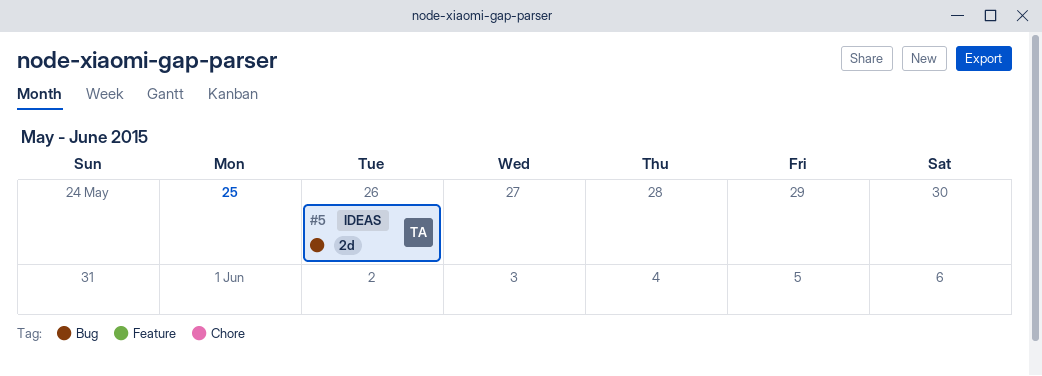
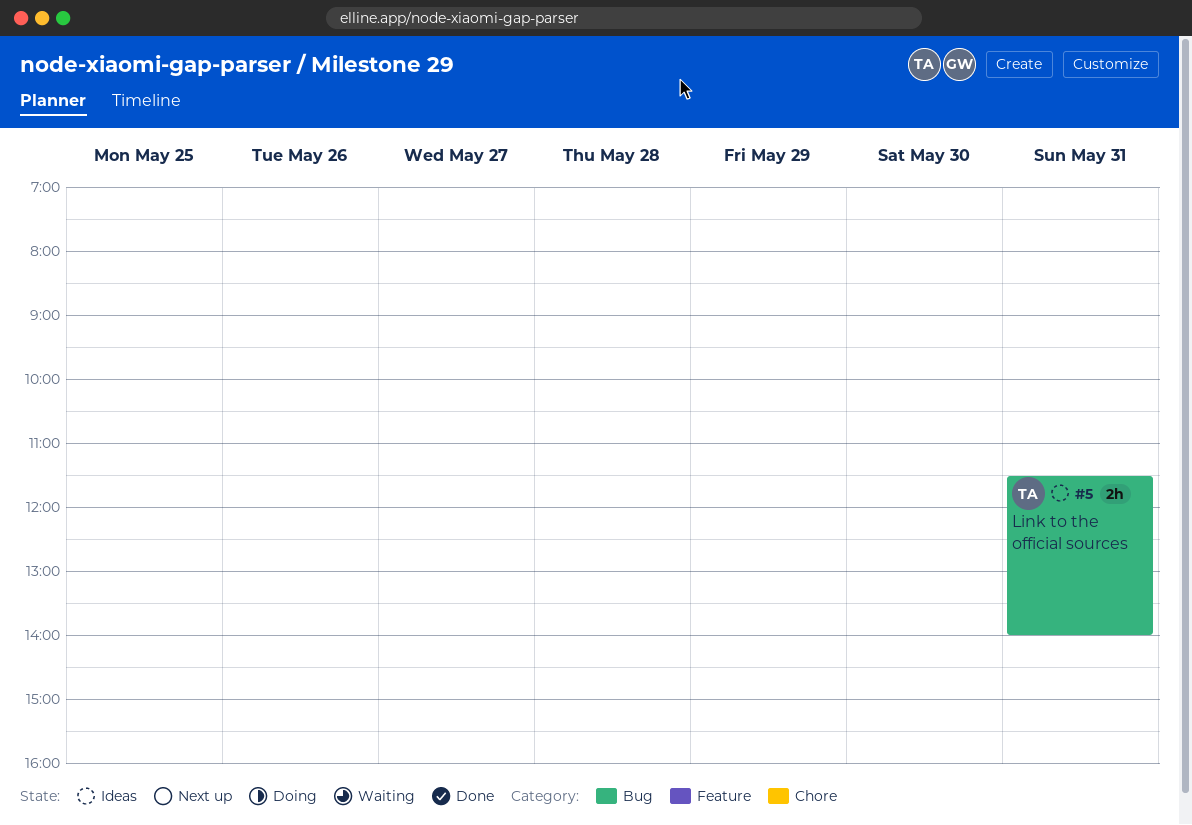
#5, estimate: 2d -> 2h
#5, day: May 26 -> May 31

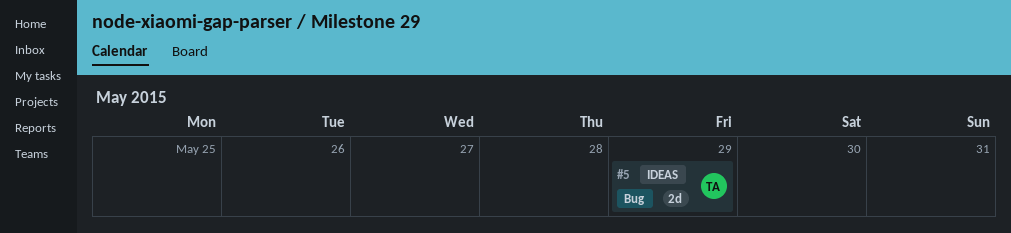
#5, estimate: 2h -> 2d
#5, day: May 31 -> May 29

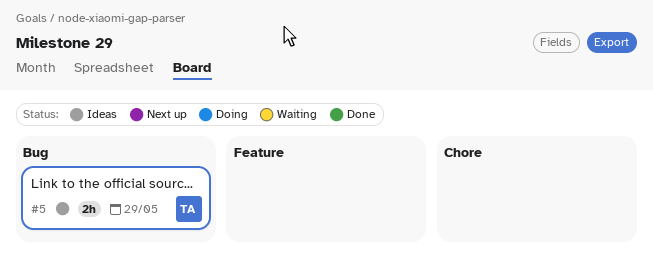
#5, estimate: 2d -> 2h

